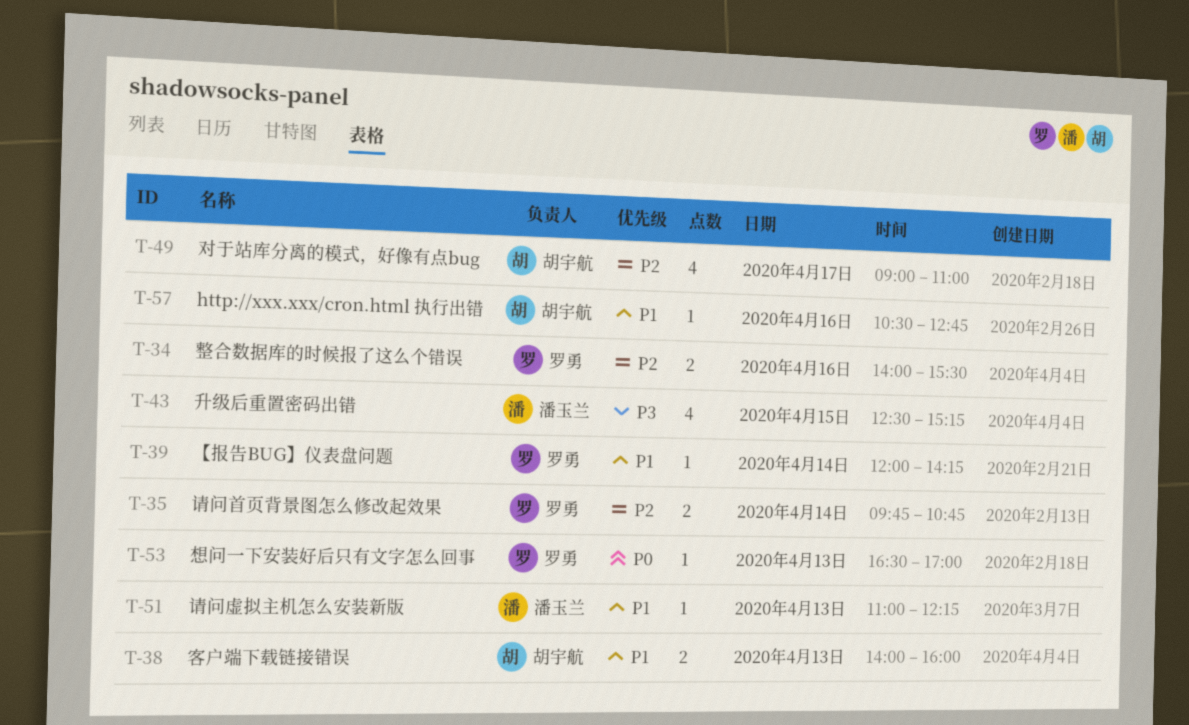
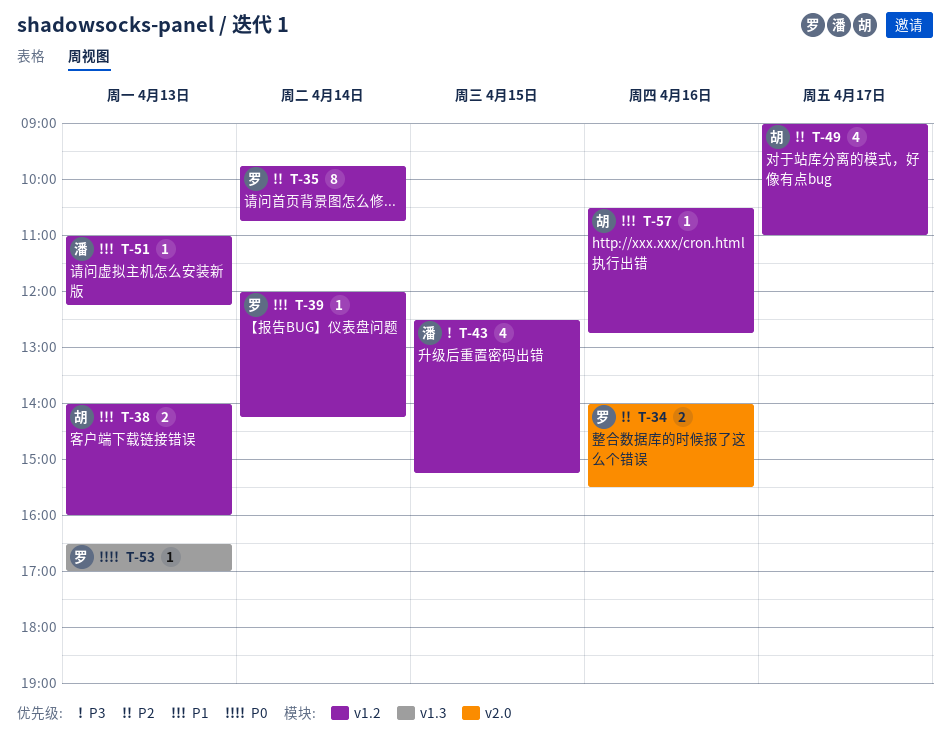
T-35, estimate: 2 -> 8

